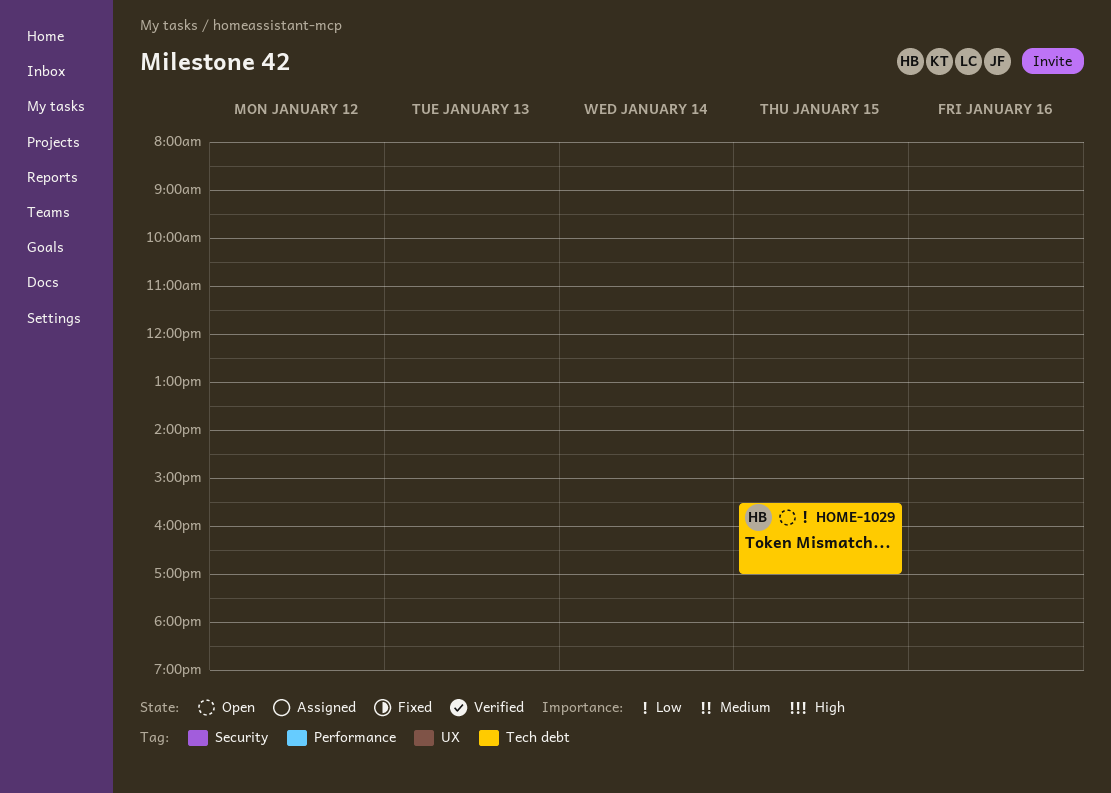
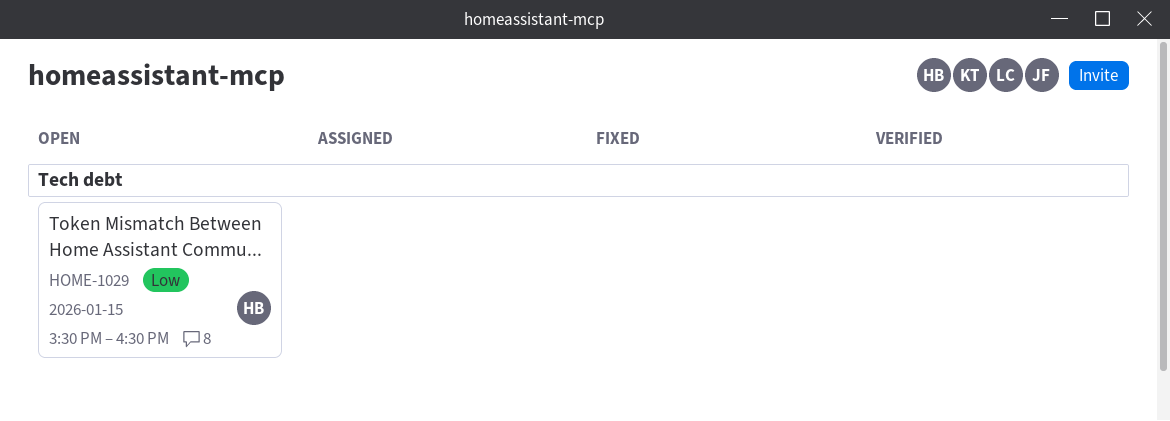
HOME-1029, ends: 17:00 -> 16:30

